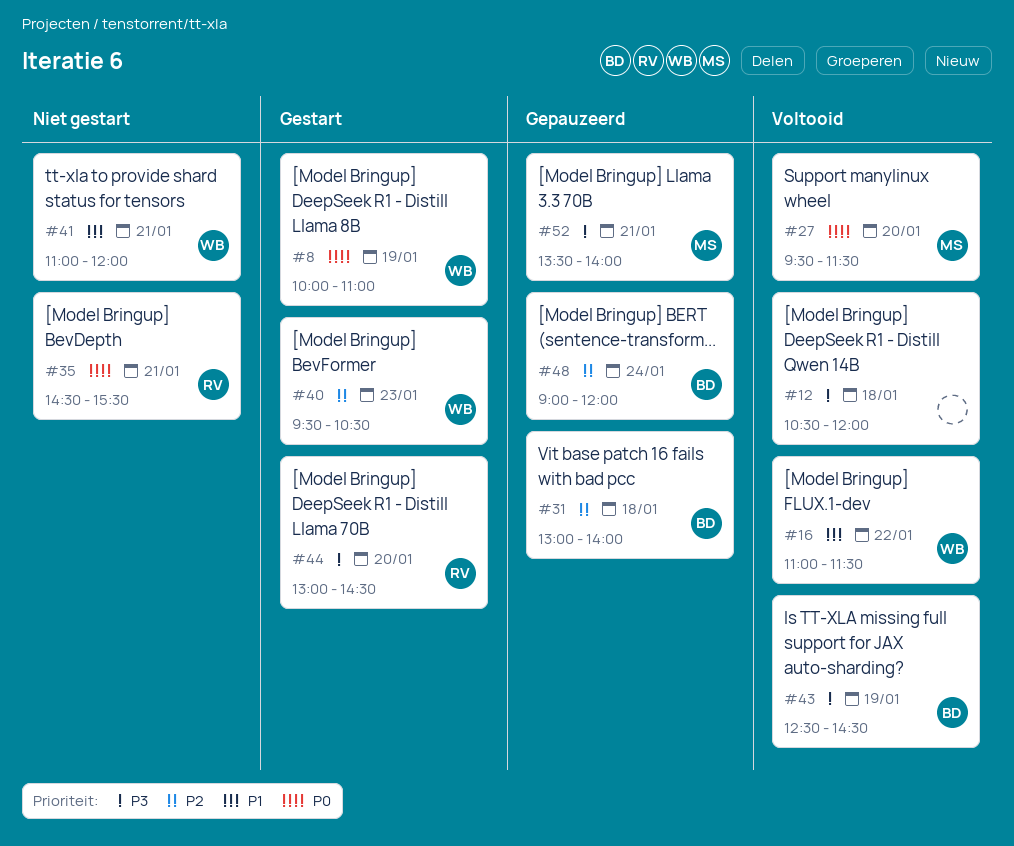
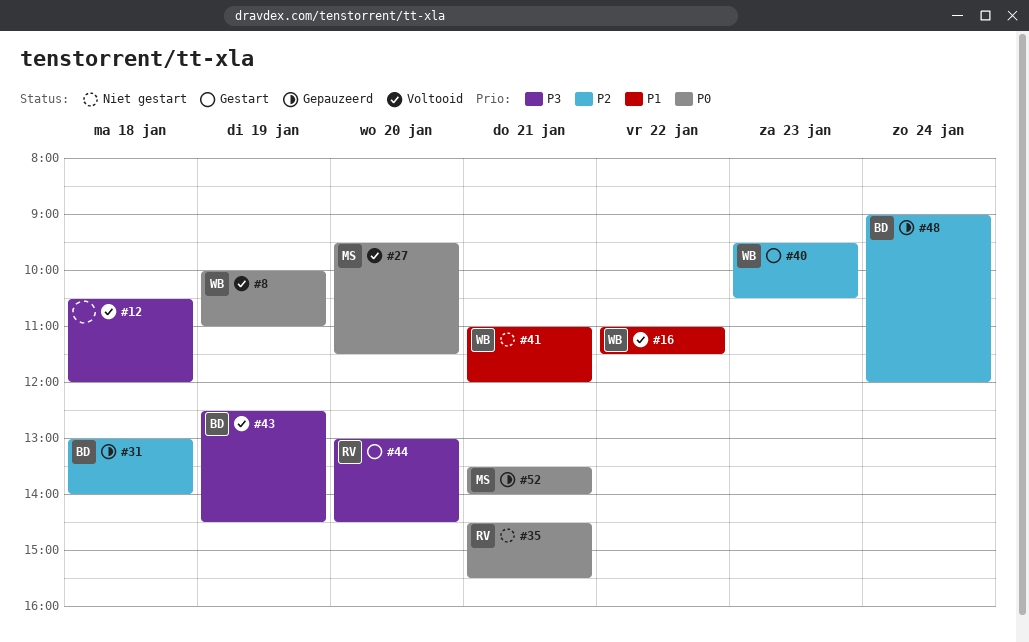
#8, status: Gestart -> Voltooid
#52, priority: P3 -> P0

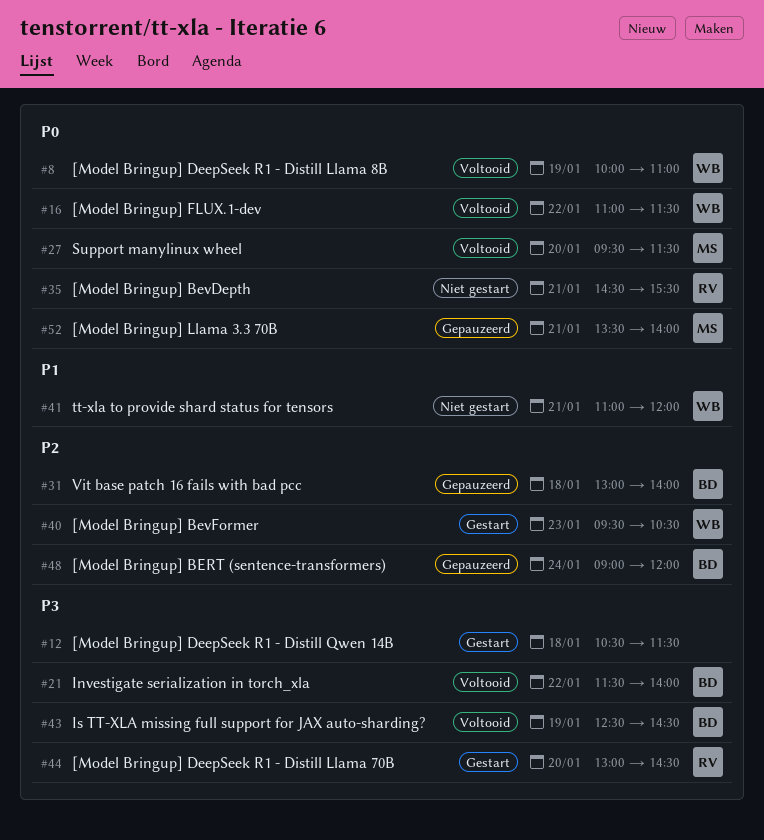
#12, status: Voltooid -> Gestart
#12, ends: 12:00 -> 11:30
#16, priority: P1 -> P0
#21: none -> present

